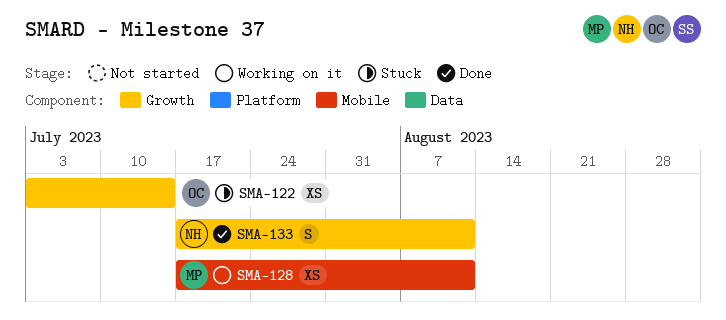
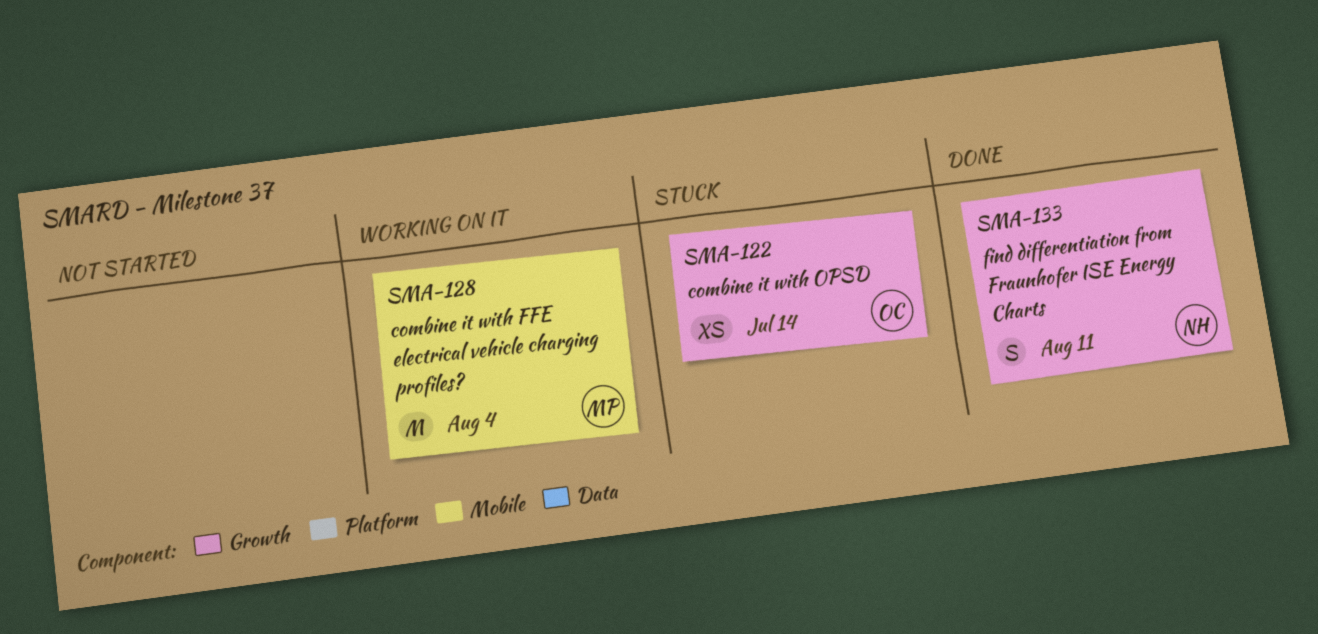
SMA-128, estimate: XS -> M
SMA-128, due: Aug 11 -> Aug 4

